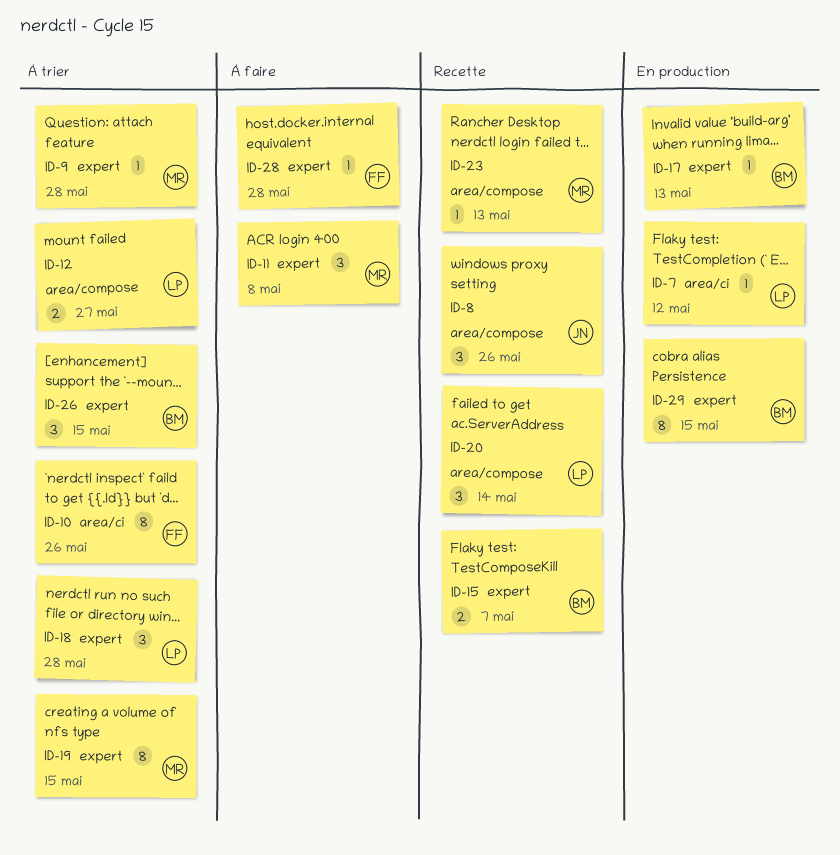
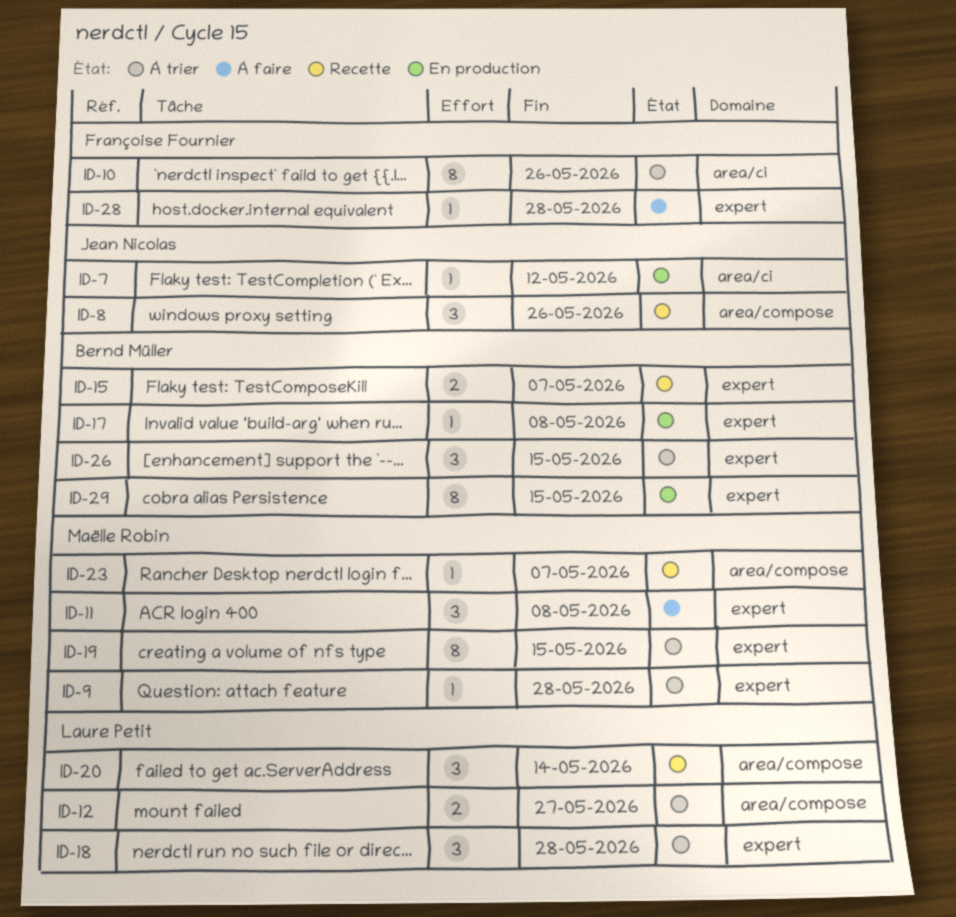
ID-7, owner: Laure Petit -> Jean Nicolas
ID-17, due: May 13 -> May 8
ID-23, due: May 13 -> May 7

